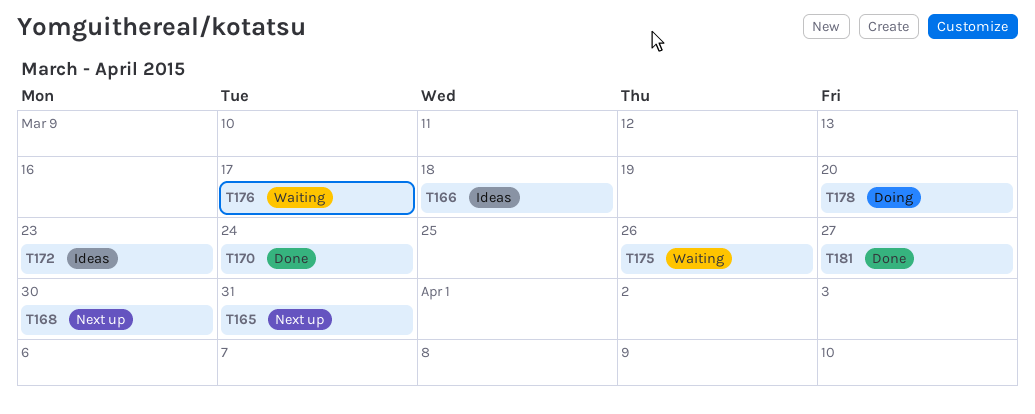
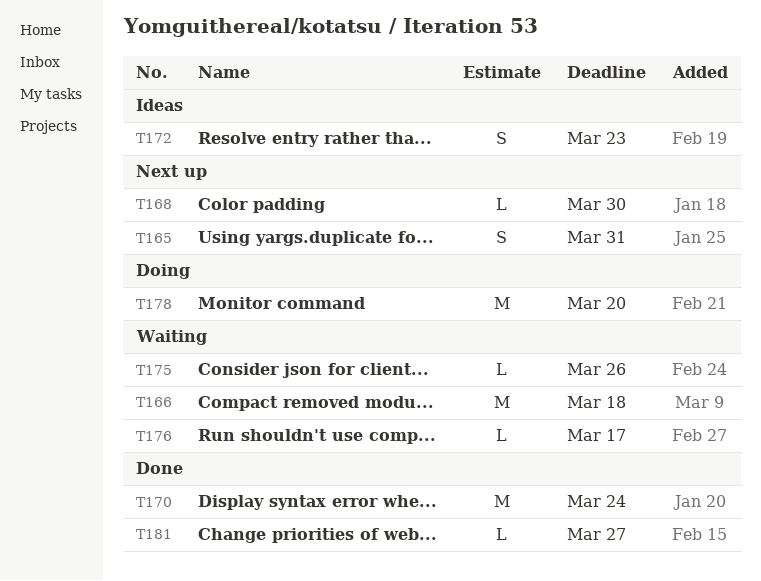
T166, status: Ideas -> Waiting

